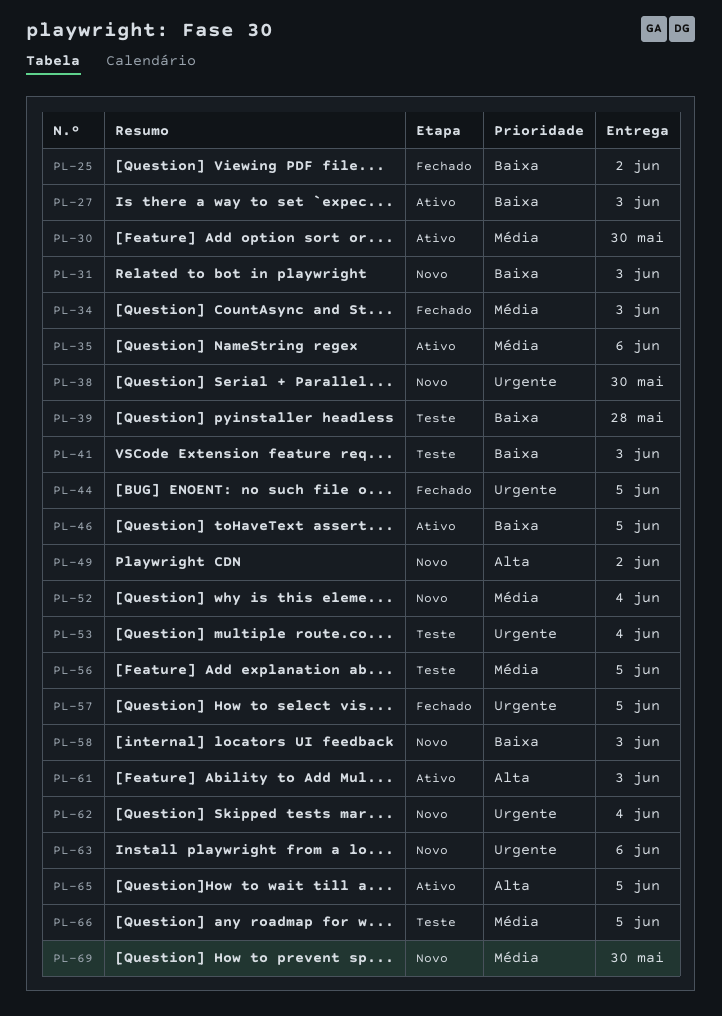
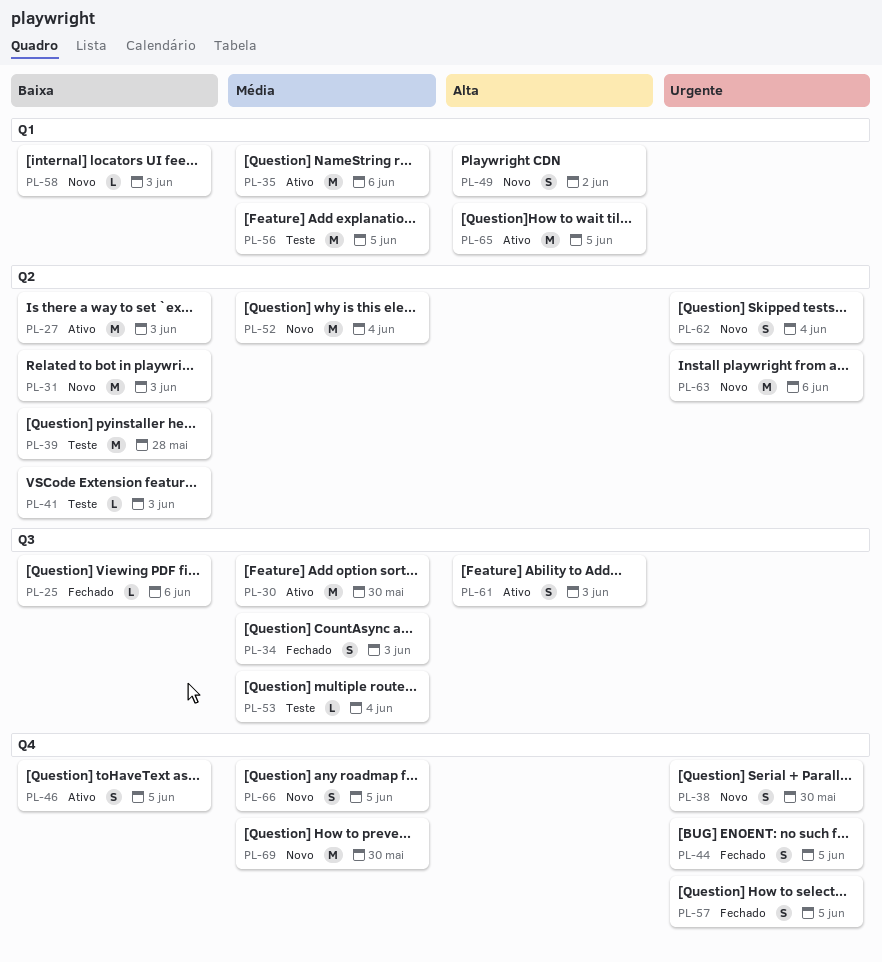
PL-25, due: Jun 2 -> Jun 6
PL-53, priority: Urgente -> Média
PL-66, status: Teste -> Novo

